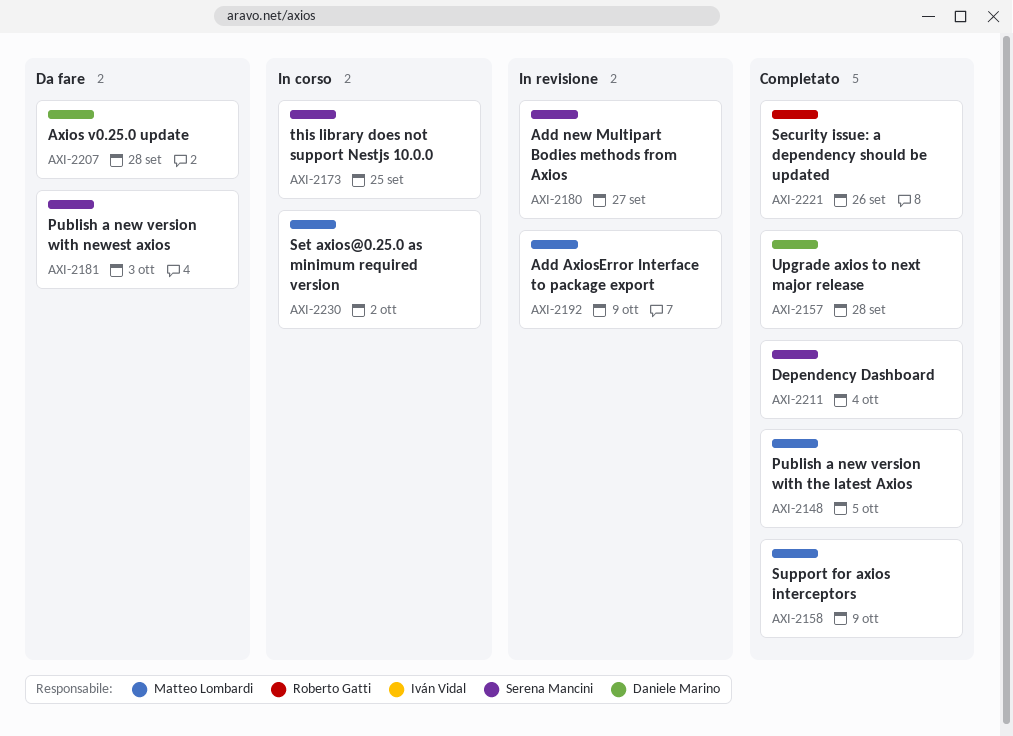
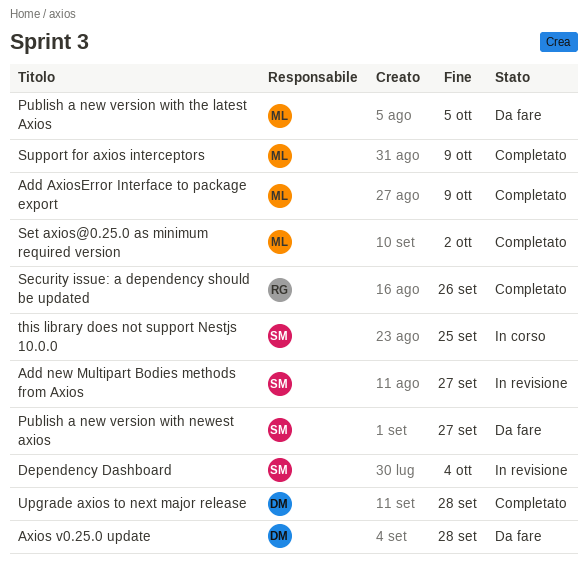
Add AxiosError Interface to package export, status: In revisione -> Completato
Dependency Dashboard, status: Completato -> In revisione
Publish a new version with newest axios, due: Oct 3 -> Sep 27
Publish a new version with the latest Axios, status: Completato -> Da fare
Set axios@0.25.0 as minimum required version, status: In corso -> Completato

